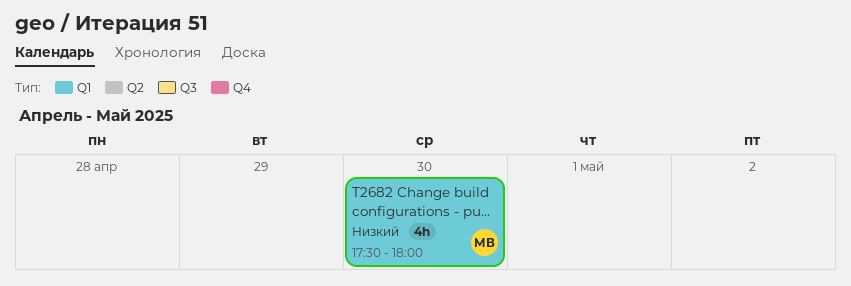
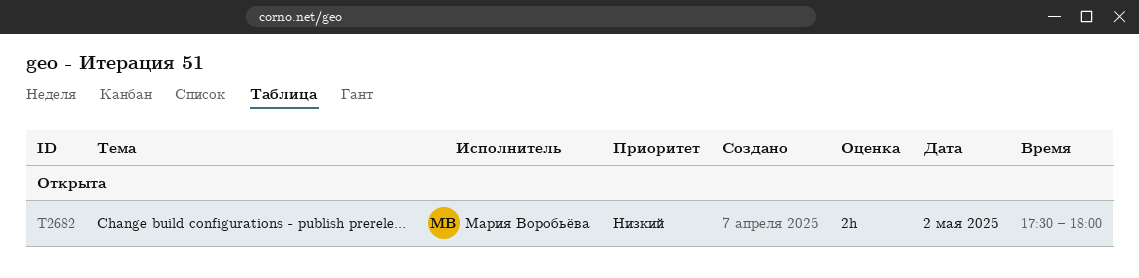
T2682, estimate: 4h -> 2h
T2682, day: Apr 30 -> May 2

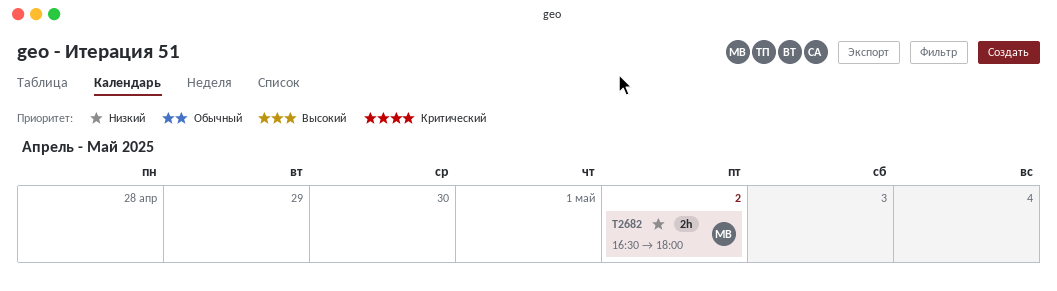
T2682, begins: 17:30 -> 16:30

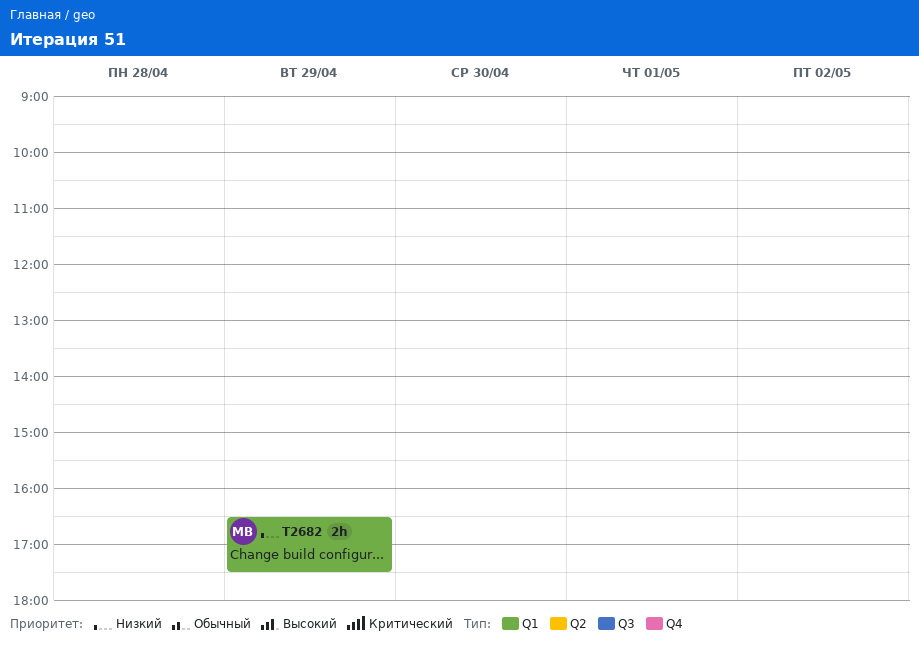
T2682, day: May 2 -> Apr 29
T2682, ends: 18:00 -> 17:30

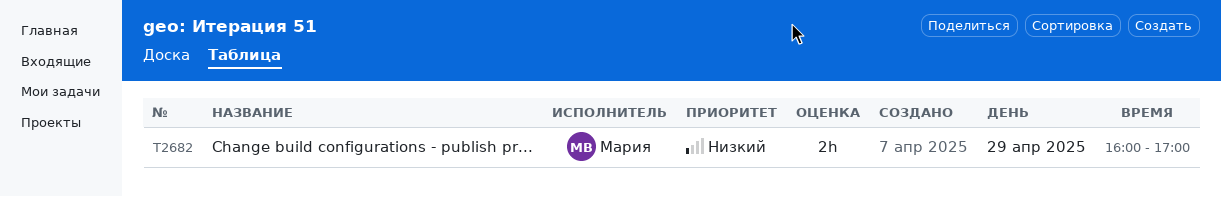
T2682, begins: 16:30 -> 16:00
T2682, ends: 17:30 -> 17:00

